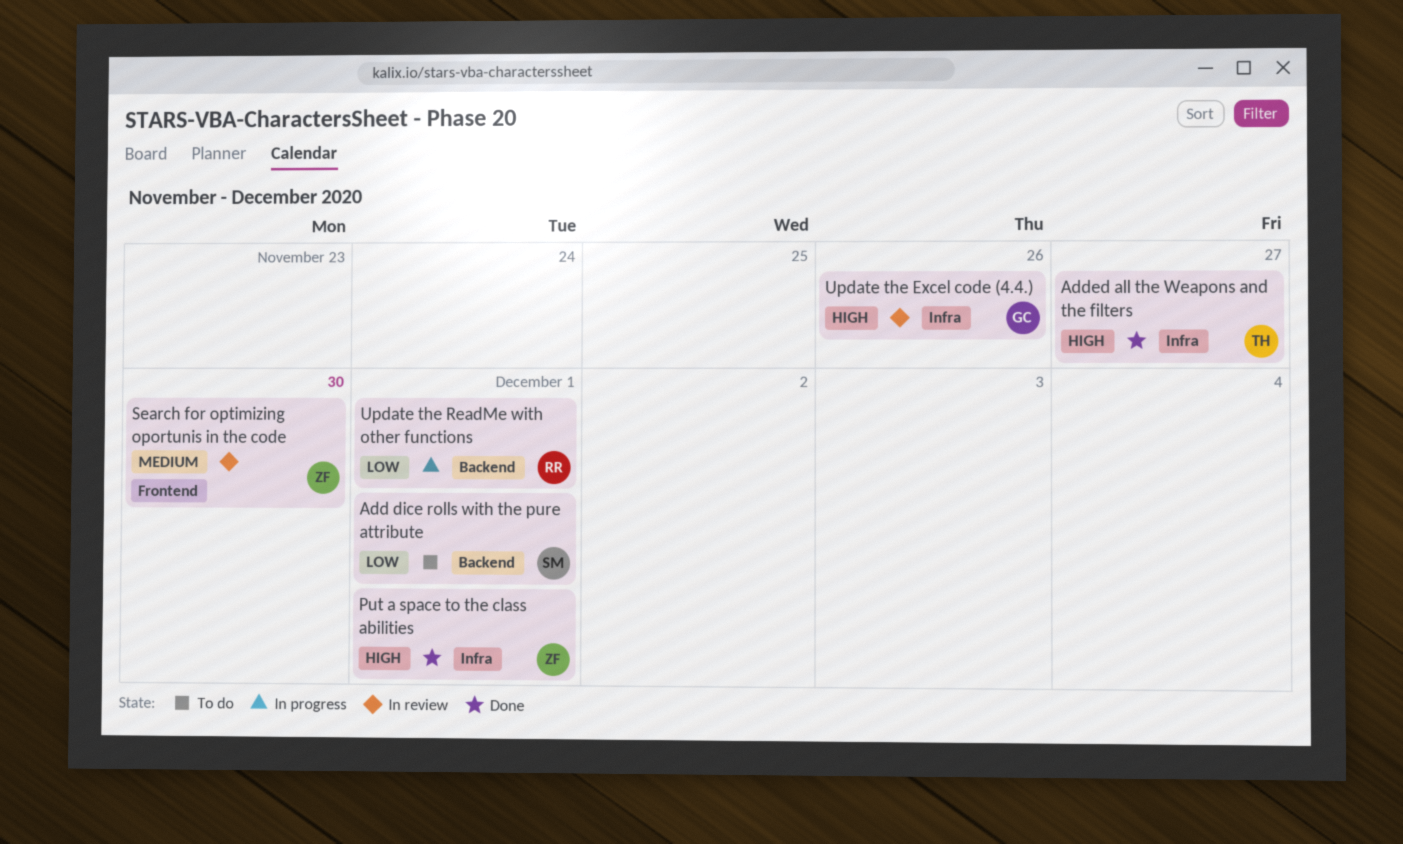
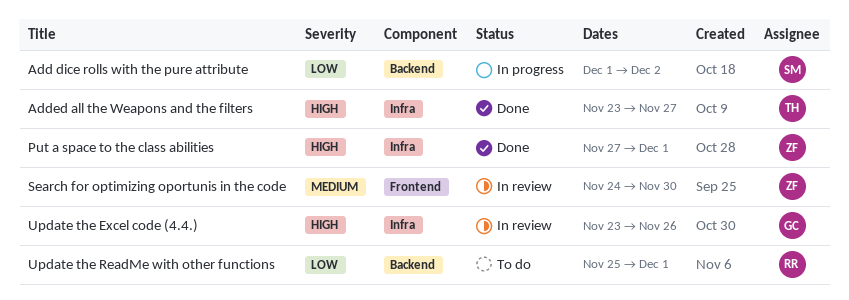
Add dice rolls with the pure attribute, status: To do -> In progress
Add dice rolls with the pure attribute, due: Dec 1 -> Dec 2
Update the ReadMe with other functions, status: In progress -> To do

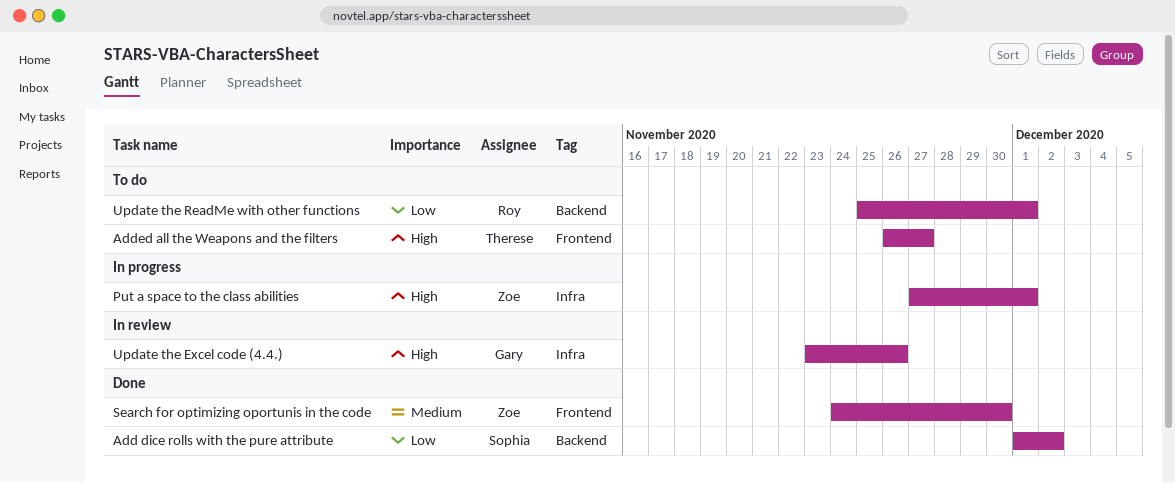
Add dice rolls with the pure attribute, status: In progress -> Done
Added all the Weapons and the filters, status: Done -> To do
Added all the Weapons and the filters, label: Infra -> Frontend
Added all the Weapons and the filters, start: Nov 23 -> Nov 26
Put a space to the class abilities, status: Done -> In progress
Search for optimizing oportunis in the code, status: In review -> Done

